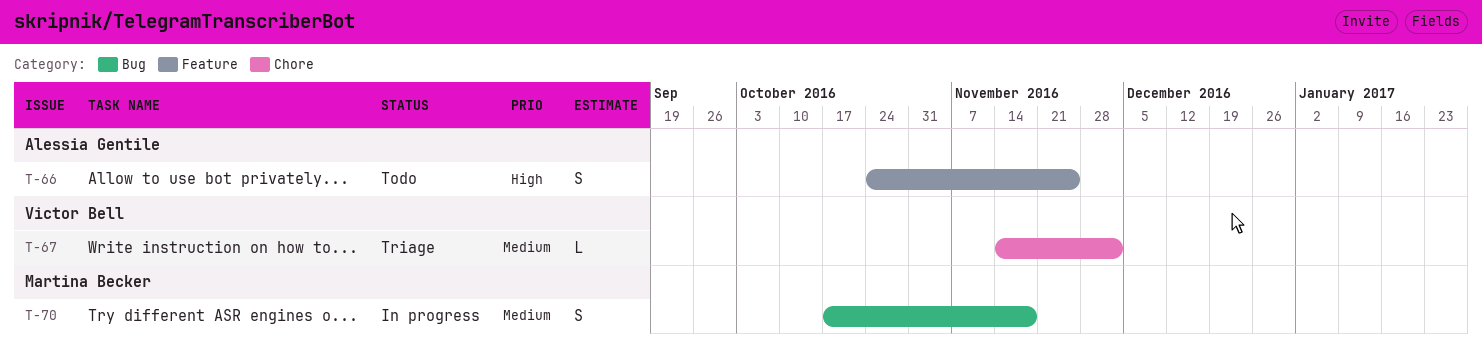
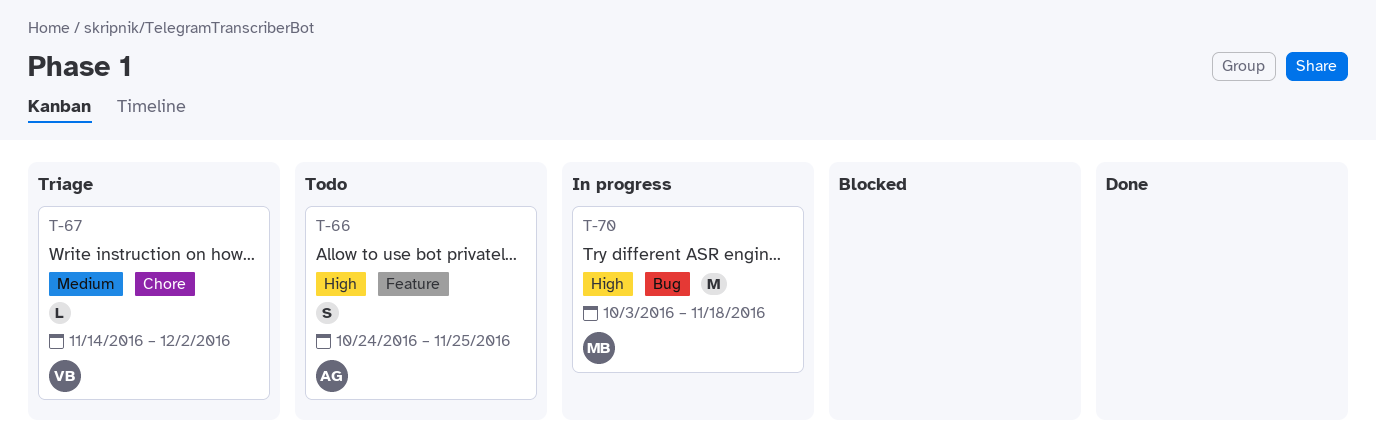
T-70, priority: Medium -> High
T-70, estimate: S -> M
T-70, start: Oct 17 -> Oct 3

